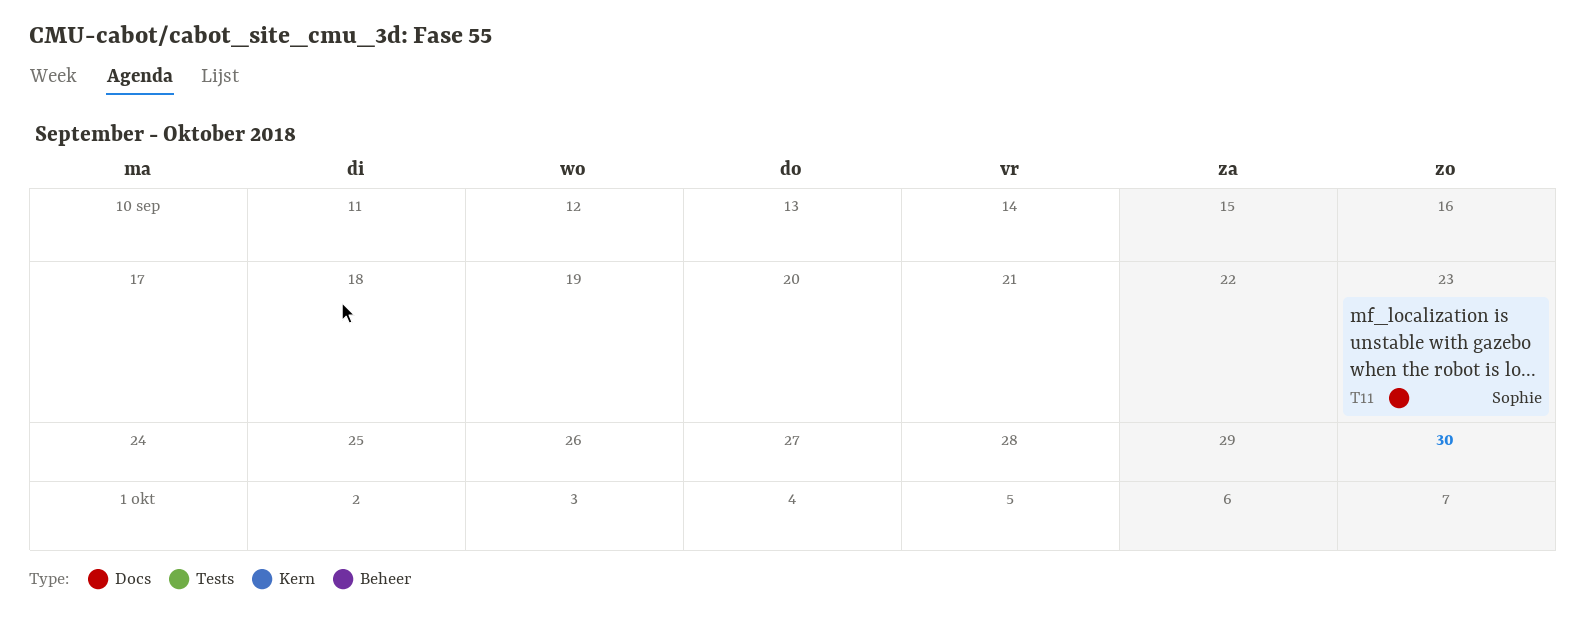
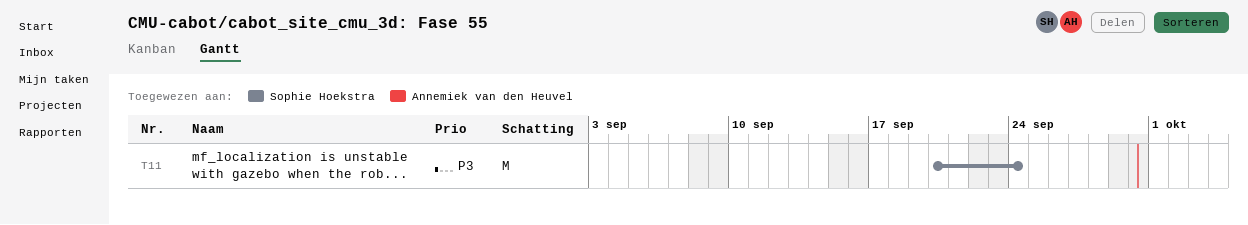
T11, due: Sep 23 -> Sep 24

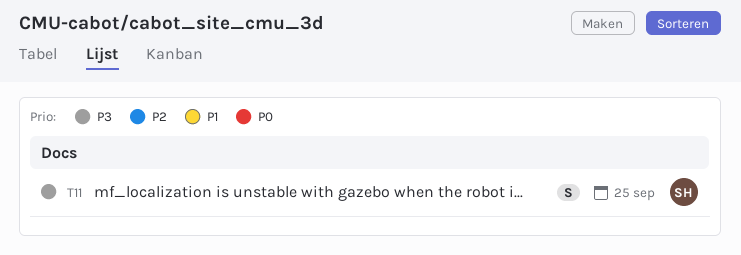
T11, estimate: M -> S
T11, due: Sep 24 -> Sep 25

